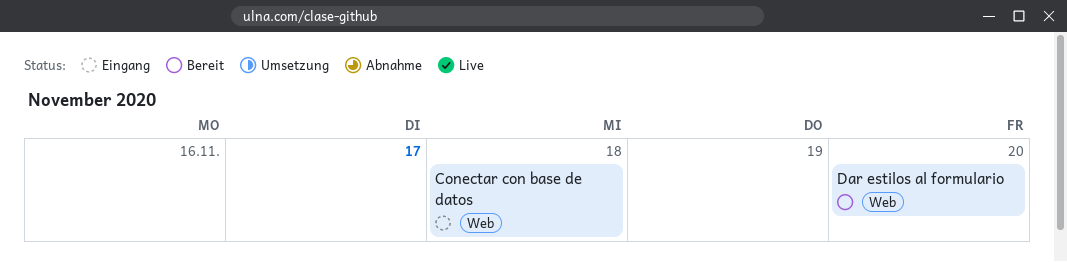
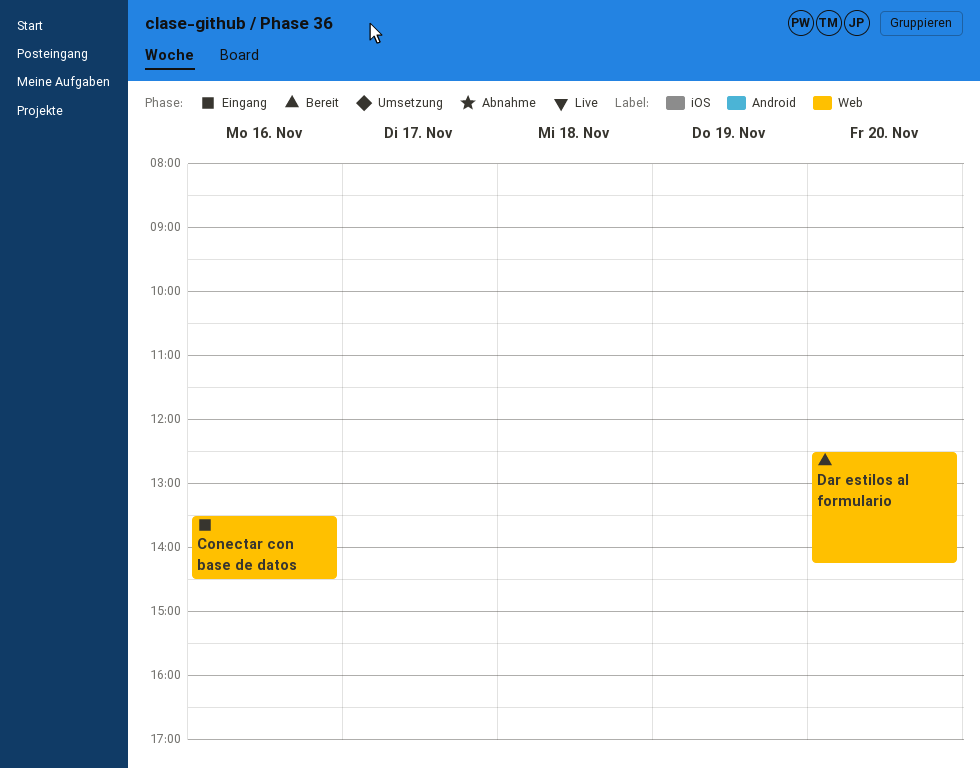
Conectar con base de datos, day: Nov 18 -> Nov 16

